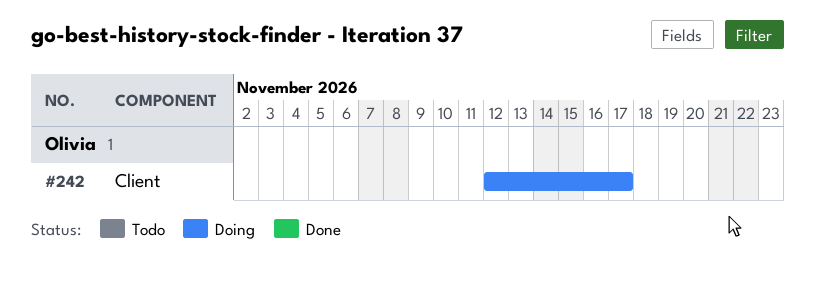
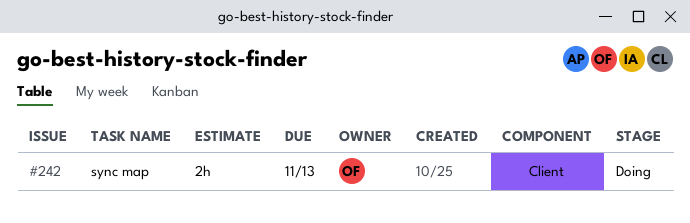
#242, due: Nov 17 -> Nov 13

